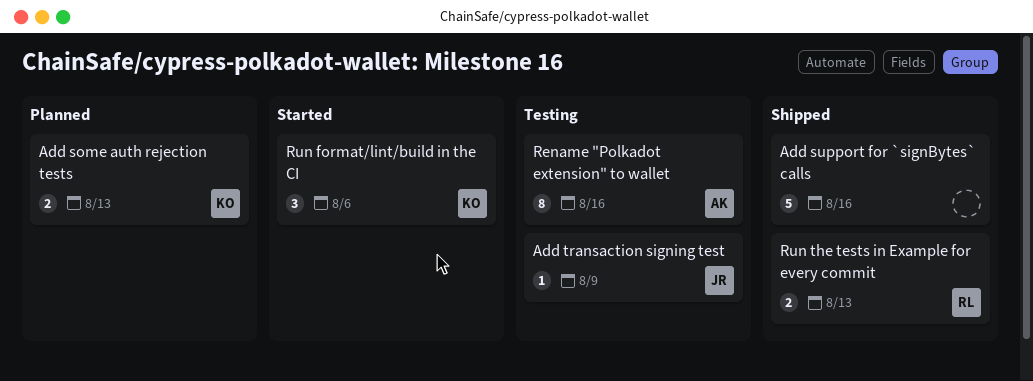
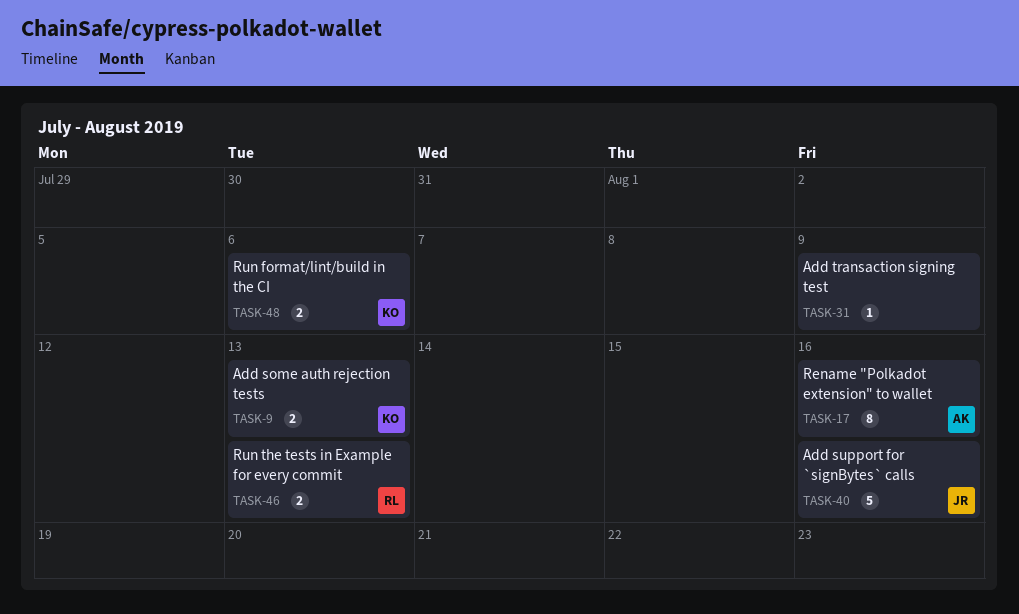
Add support for `signBytes` calls, owner: none -> JR
Add transaction signing test, owner: JR -> none
Run format/lint/build in the CI, estimate: 3 -> 2

